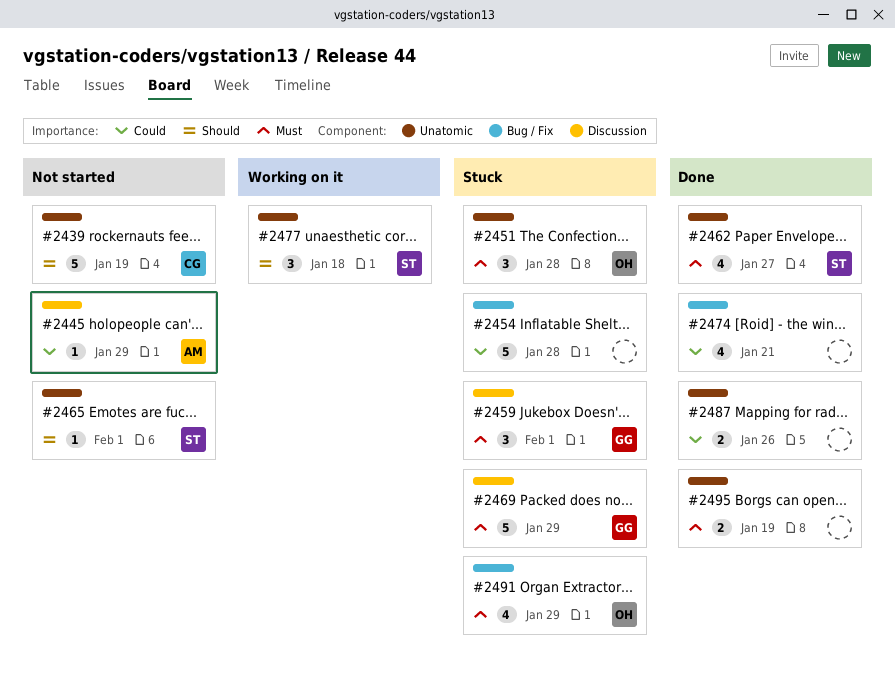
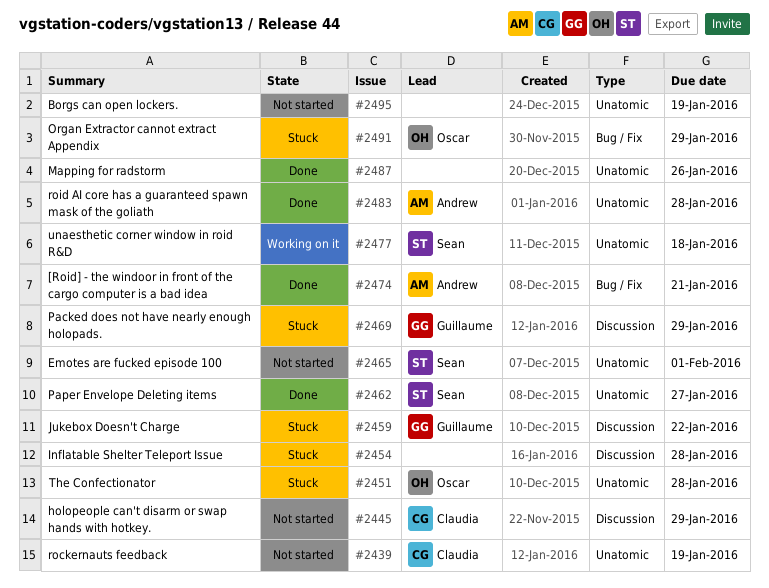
#2445, owner: Andrew -> Claudia
#2454, label: Bug / Fix -> Discussion
#2459, due: Feb 1 -> Jan 22
#2474, owner: none -> Andrew
#2483: none -> present
#2495, status: Done -> Not started

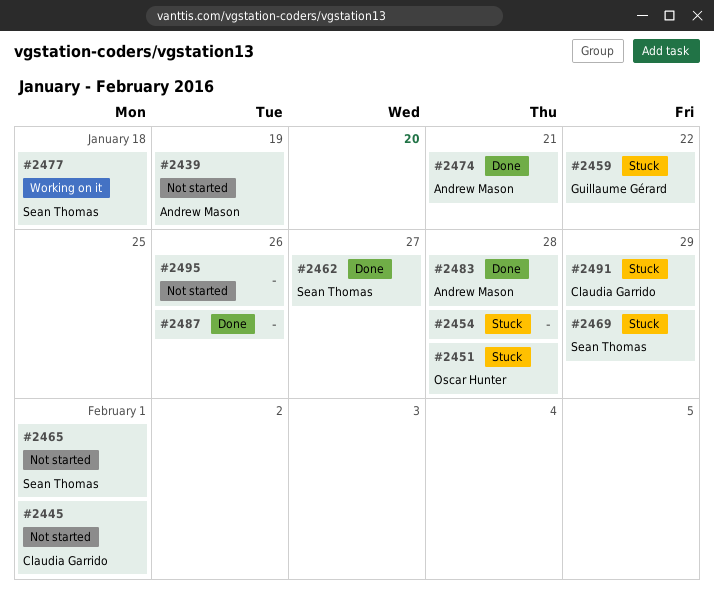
#2439, owner: Claudia Garrido -> Andrew Mason
#2445, due: Jan 29 -> Feb 1
#2469, owner: Guillaume Gérard -> Sean Thomas
#2491, owner: Oscar Hunter -> Claudia Garrido
#2495, due: Jan 19 -> Jan 26

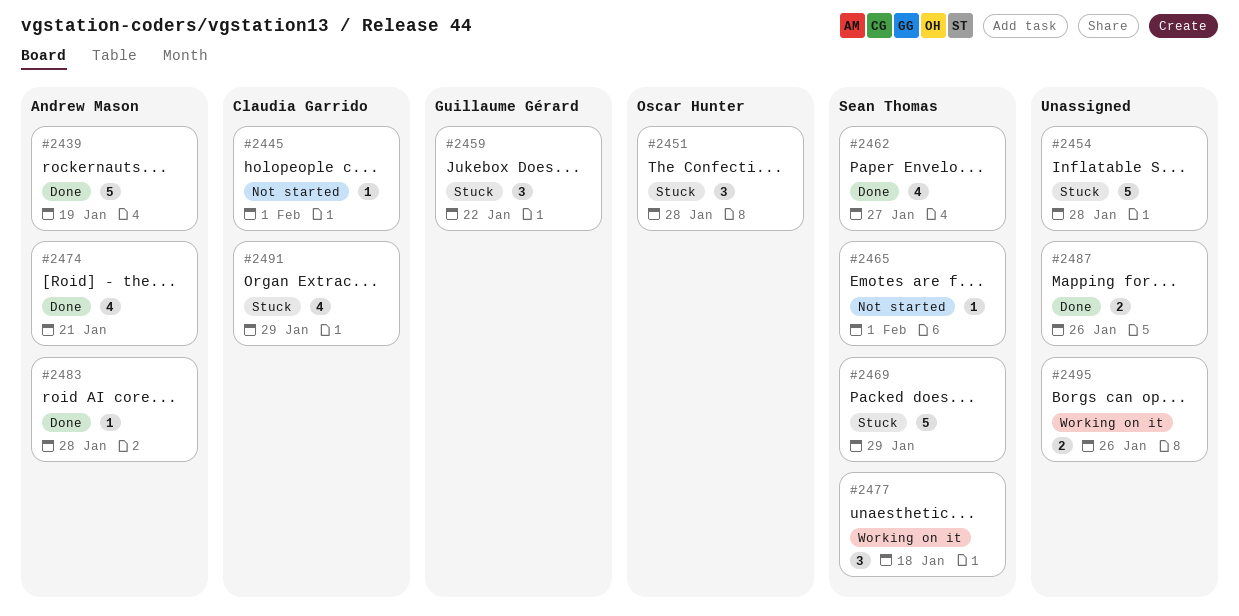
#2439, status: Not started -> Done
#2495, status: Not started -> Working on it

